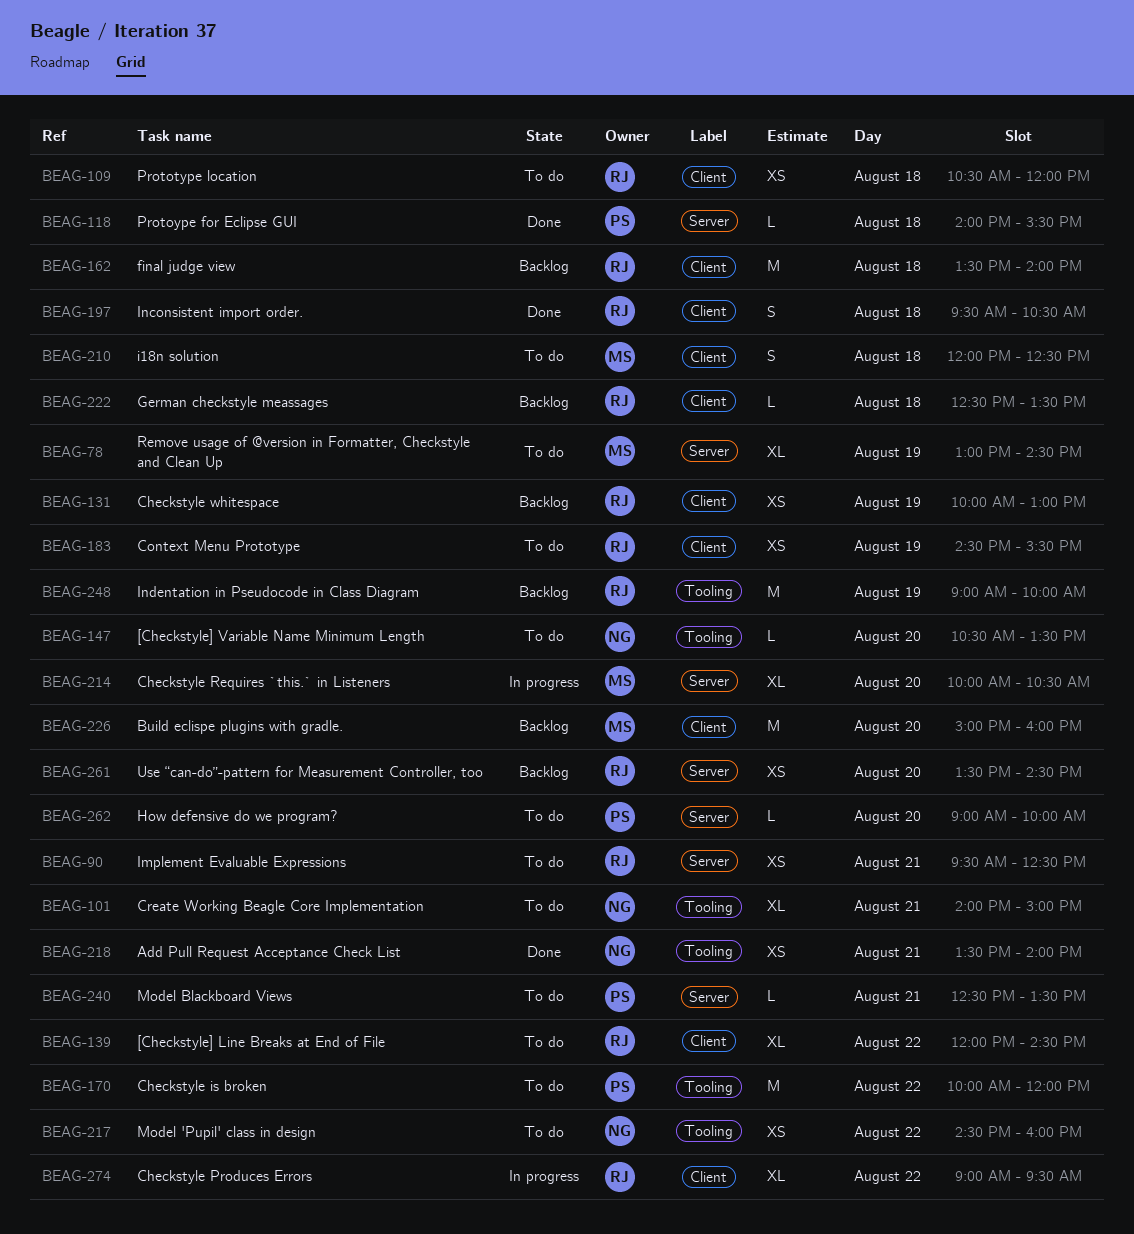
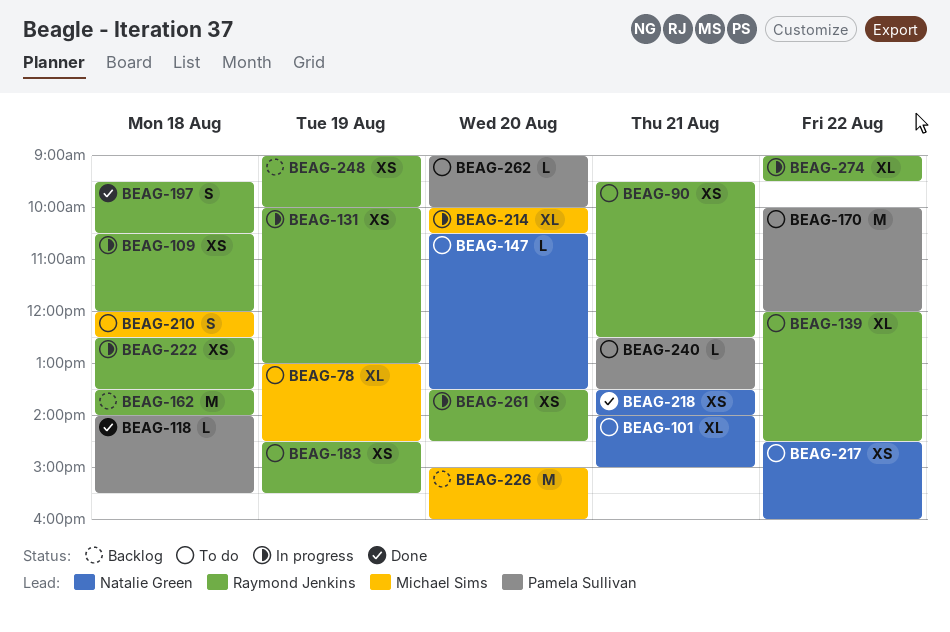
BEAG-109, status: To do -> In progress
BEAG-131, status: Backlog -> In progress
BEAG-222, status: Backlog -> In progress
BEAG-222, estimate: L -> XS
BEAG-248, estimate: M -> XS
BEAG-261, status: Backlog -> In progress

